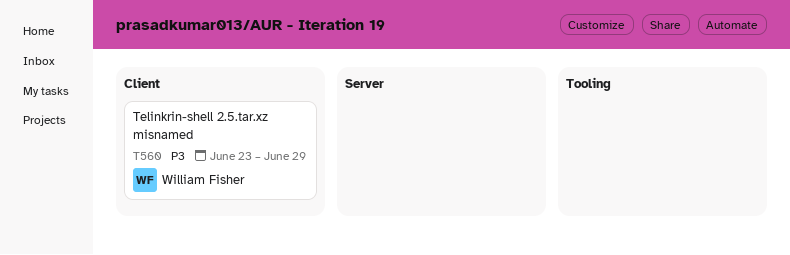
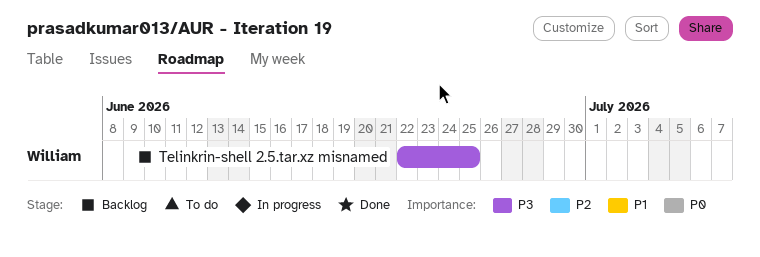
Telinkrin-shell 2.5.tar.xz misnamed, start: Jun 23 -> Jun 22
Telinkrin-shell 2.5.tar.xz misnamed, due: Jun 29 -> Jun 25

